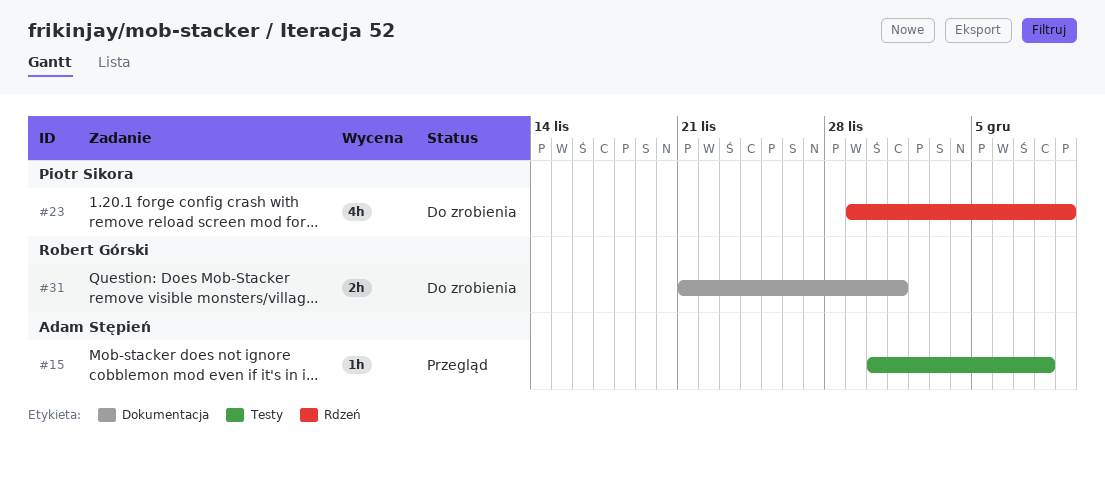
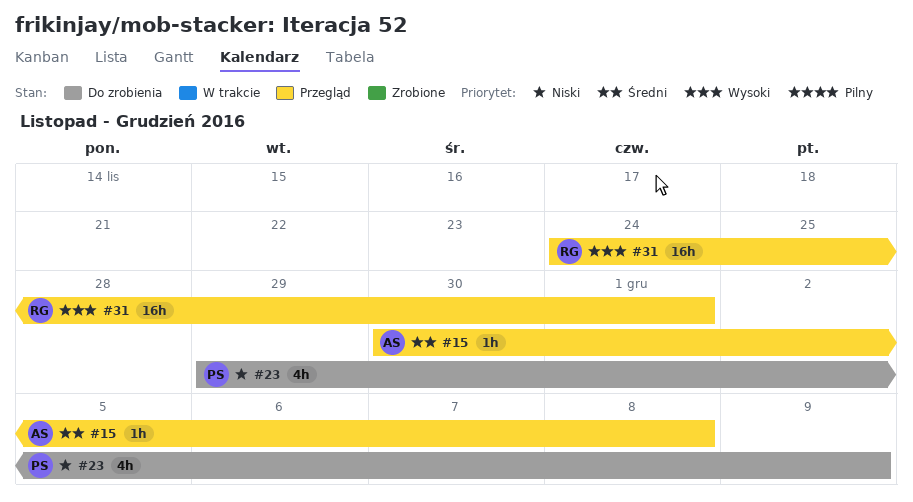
#31, status: Do zrobienia -> Przegląd
#31, estimate: 2h -> 16h
#31, start: Nov 21 -> Nov 24

